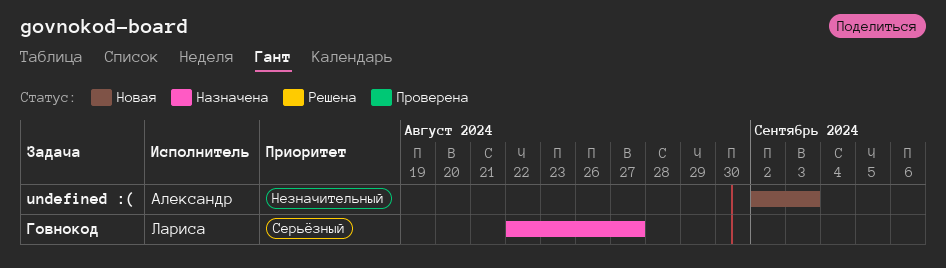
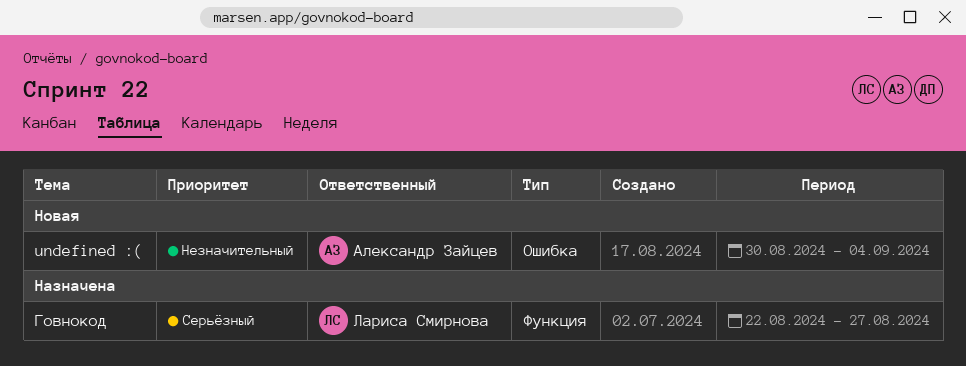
undefined :(, start: Sep 2 -> Aug 30
undefined :(, due: Sep 3 -> Sep 4

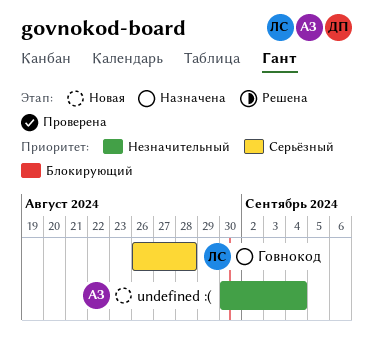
Говнокод, start: Aug 22 -> Aug 26
Говнокод, due: Aug 27 -> Aug 28

